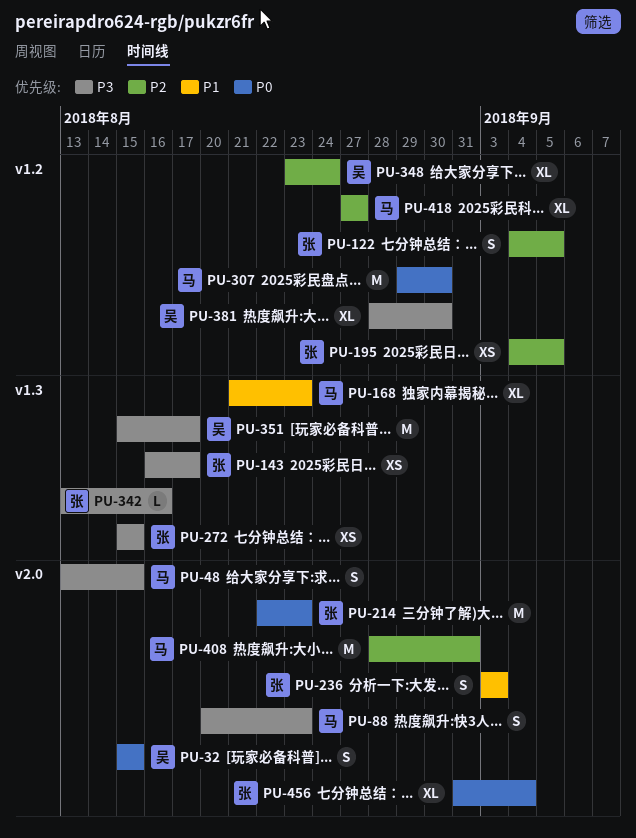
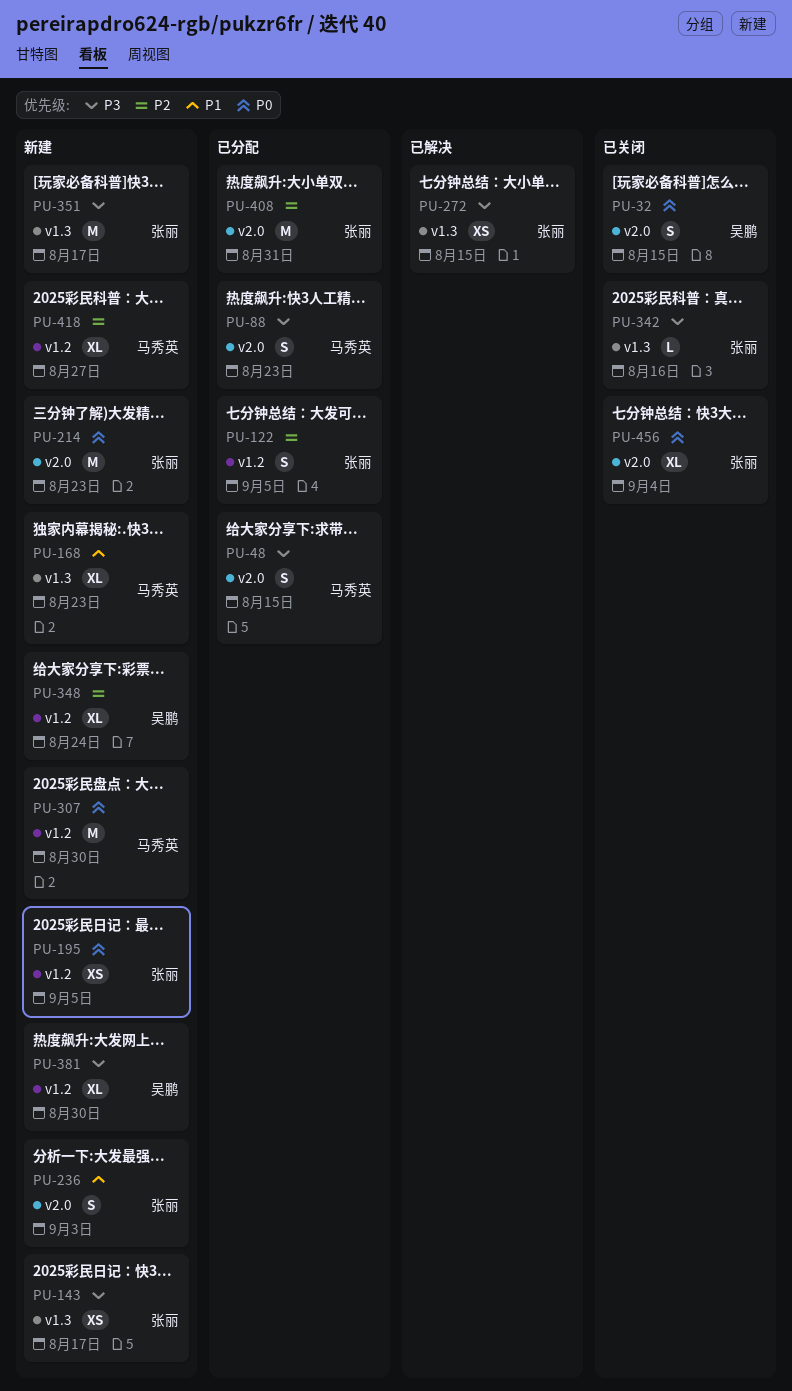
PU-195, priority: P2 -> P0
PU-351, owner: 吴鹏 -> 张丽
PU-408, owner: 马秀英 -> 张丽

